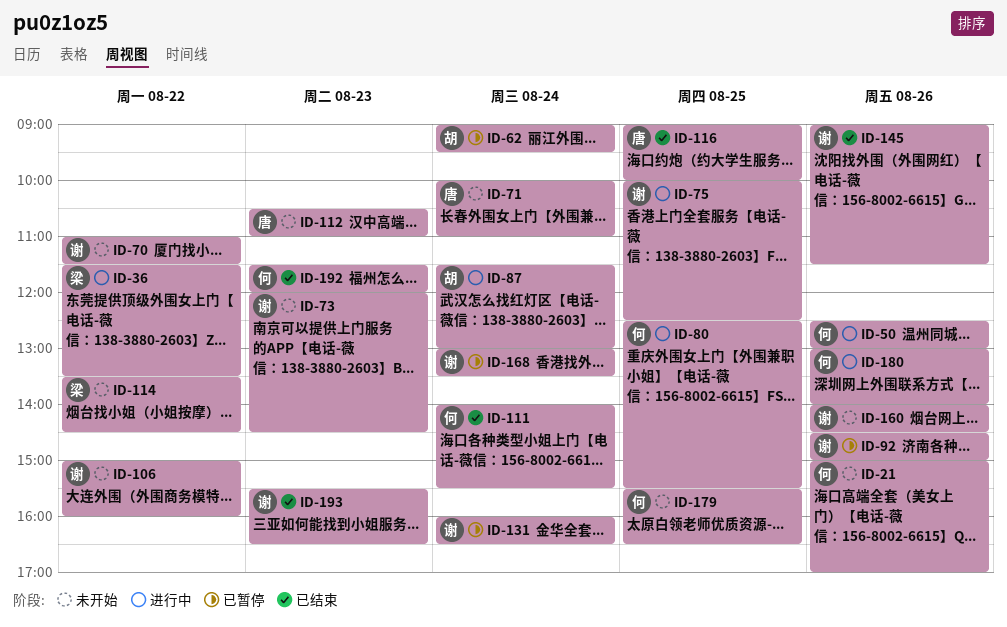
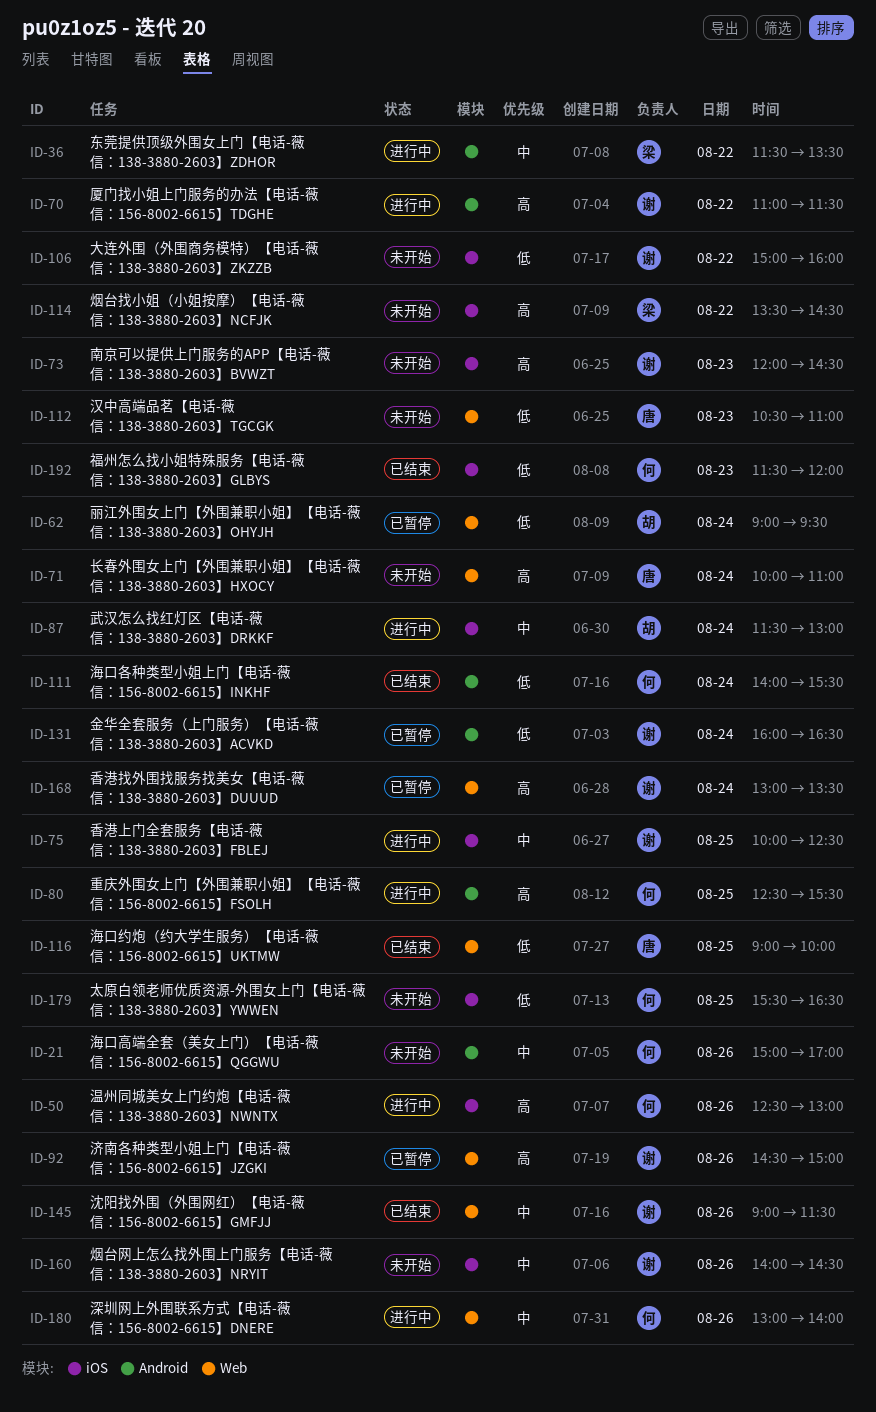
ID-70, status: 未开始 -> 进行中
ID-193: present -> none

